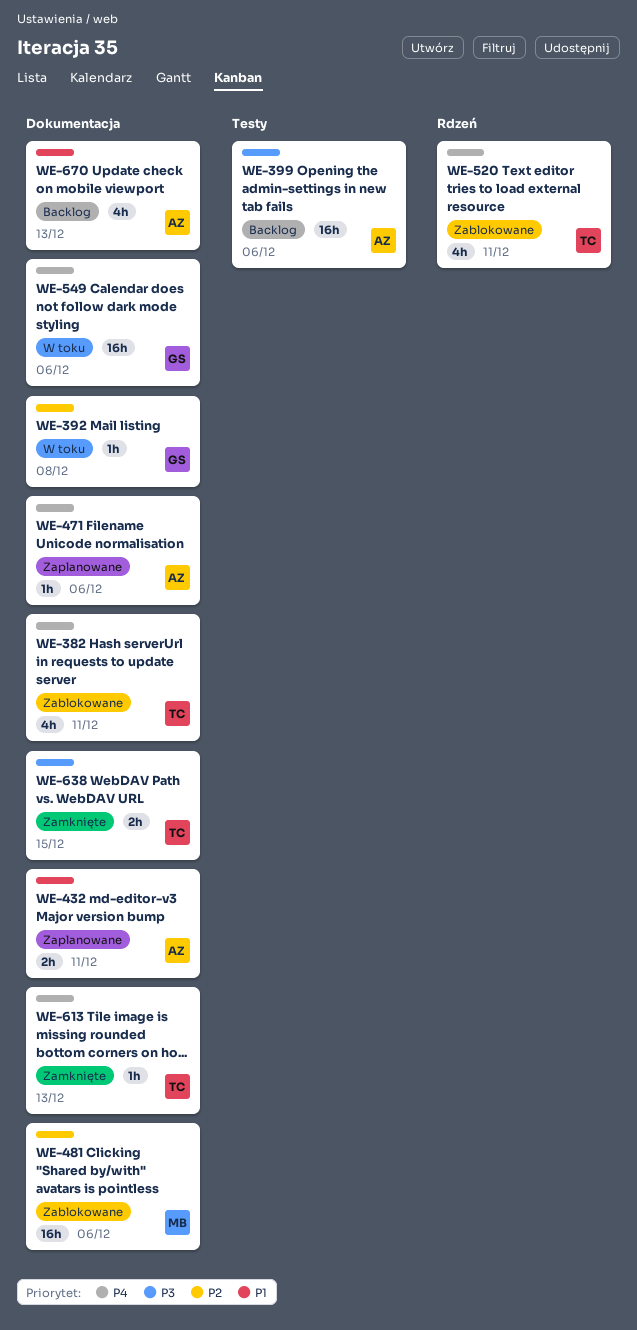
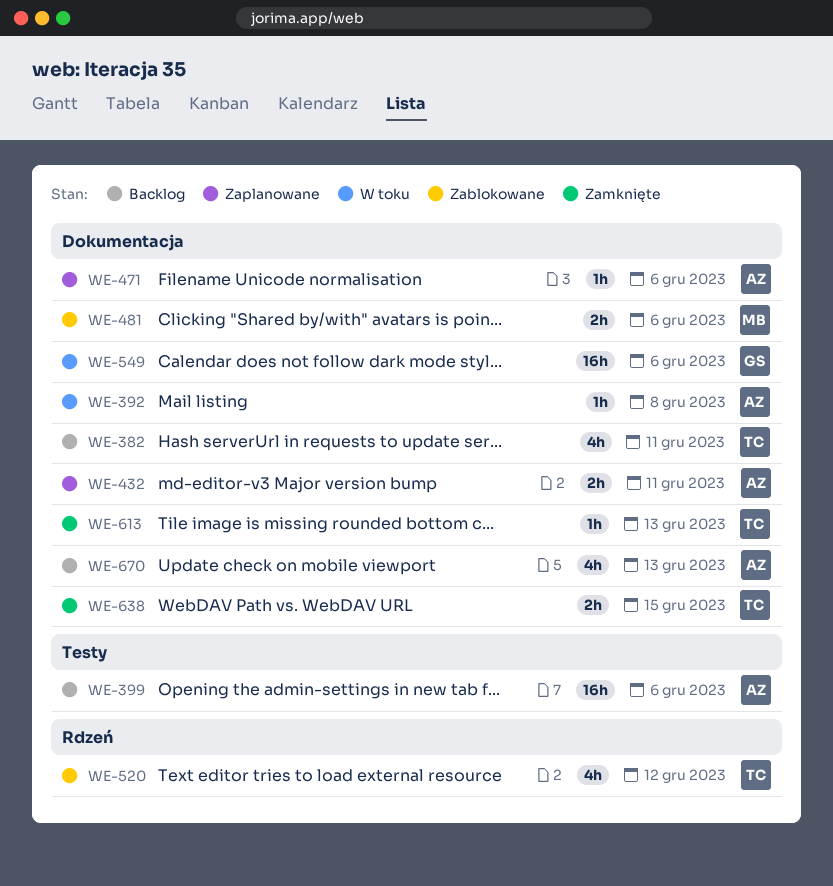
WE-382, status: Zablokowane -> Backlog
WE-392, owner: GS -> AZ
WE-481, estimate: 16h -> 2h
WE-520, due: Dec 11 -> Dec 12

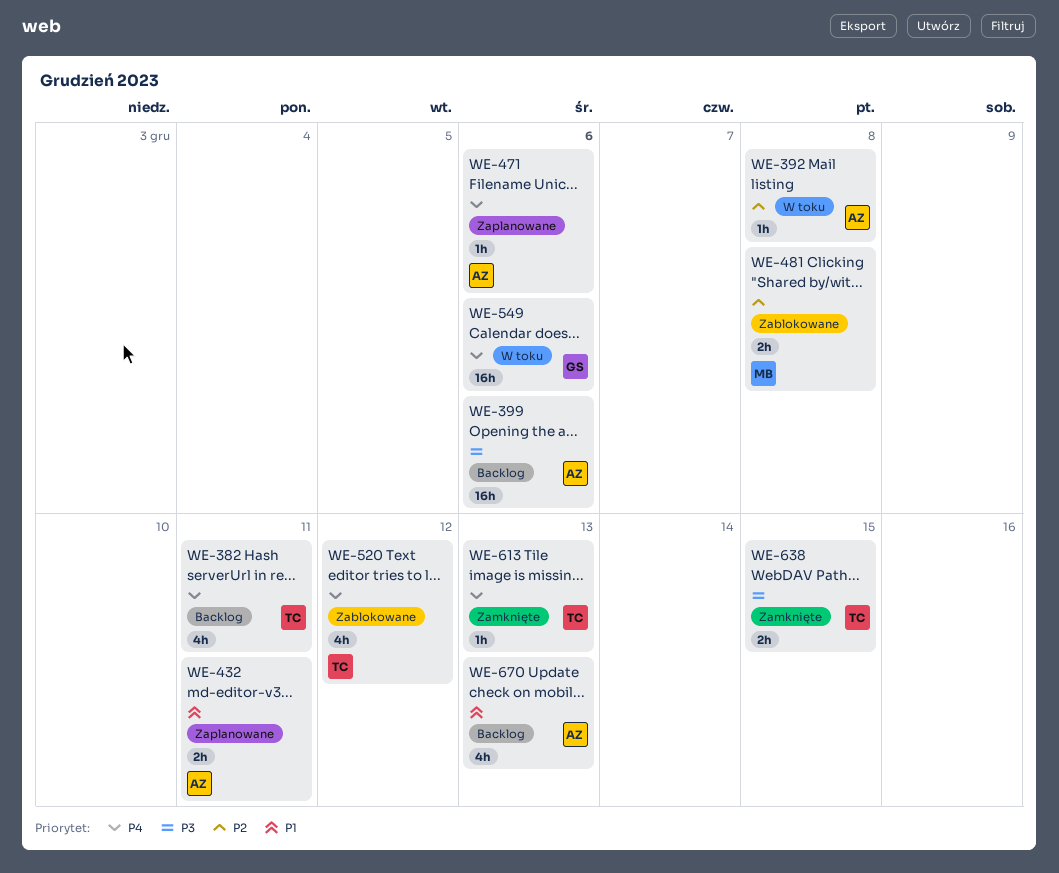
WE-481, due: Dec 6 -> Dec 8

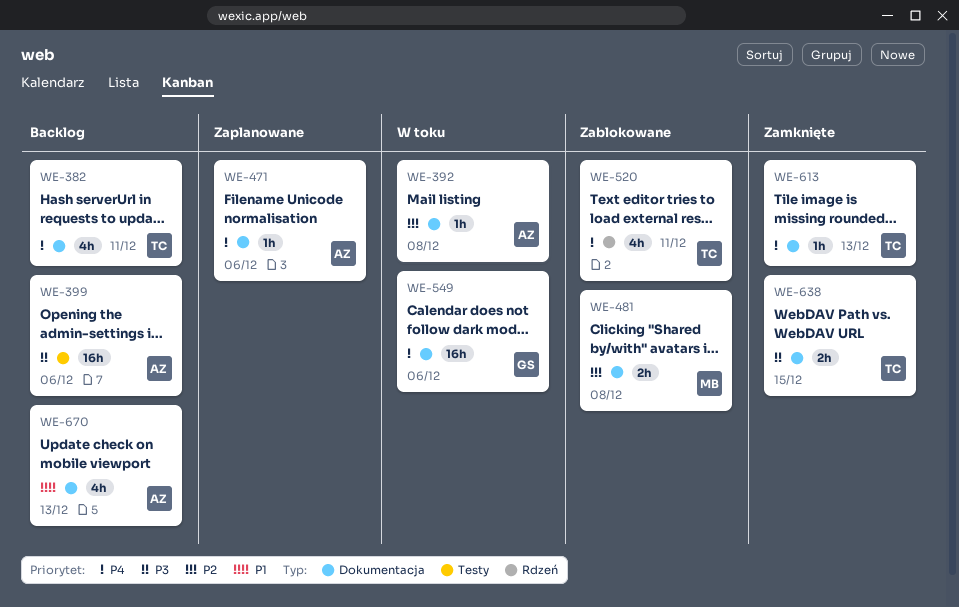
WE-432: present -> none
WE-520, due: Dec 12 -> Dec 11

